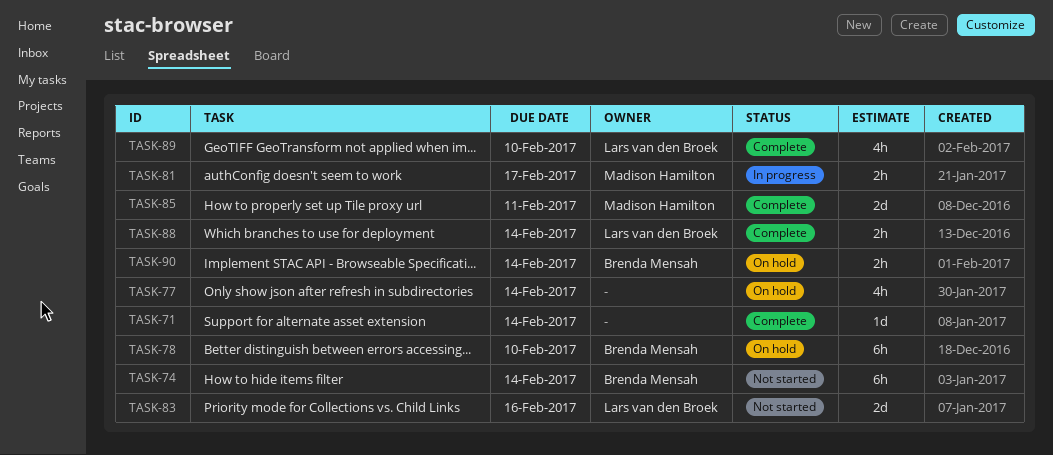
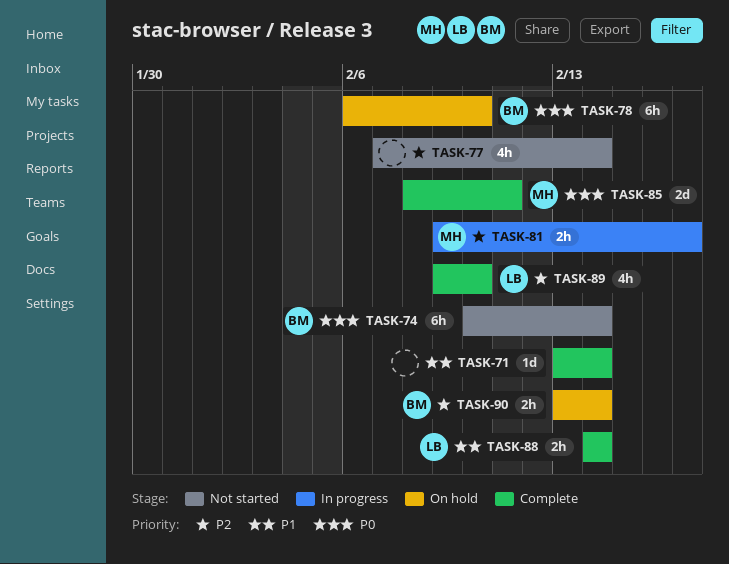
TASK-77, status: On hold -> Not started
TASK-83: present -> none

